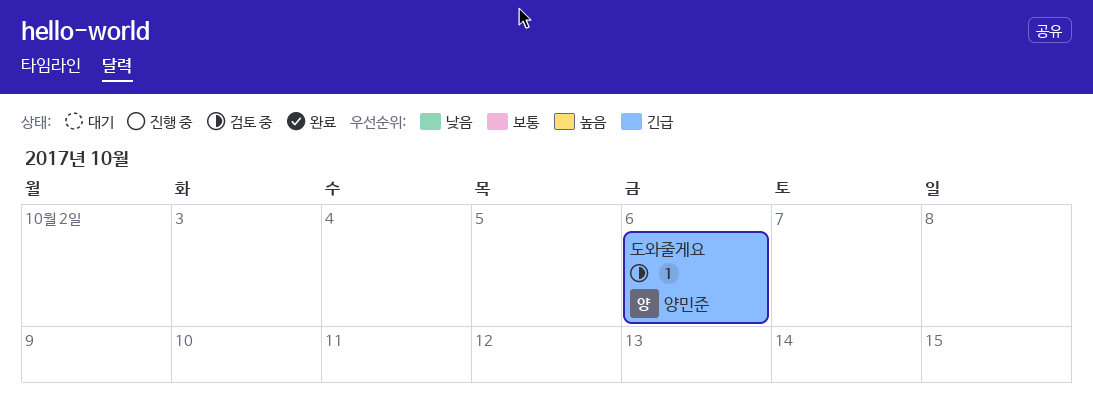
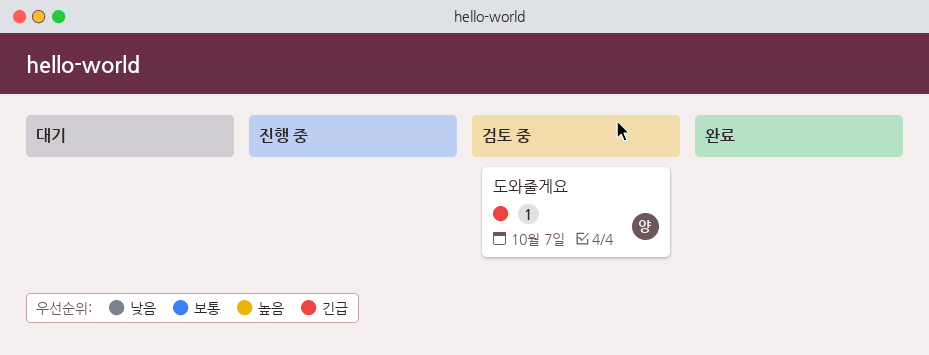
도와줄게요, due: Oct 6 -> Oct 7

